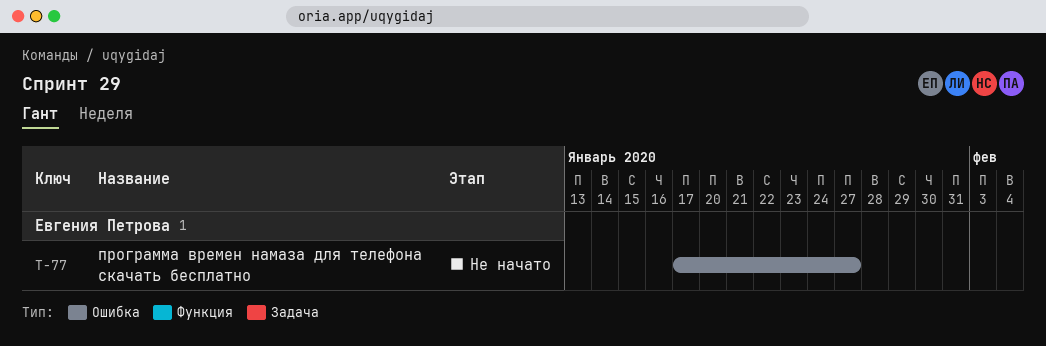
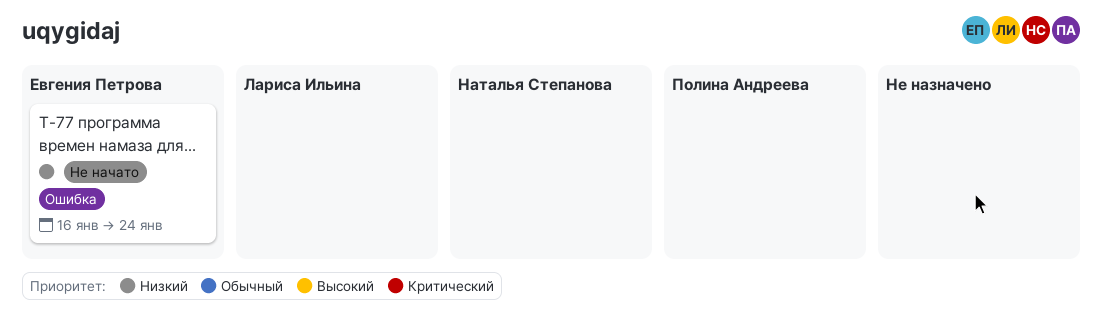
T-77, start: Jan 17 -> Jan 16
T-77, due: Jan 27 -> Jan 24

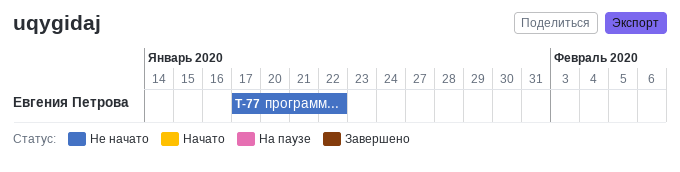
T-77, start: Jan 16 -> Jan 17
T-77, due: Jan 24 -> Jan 22

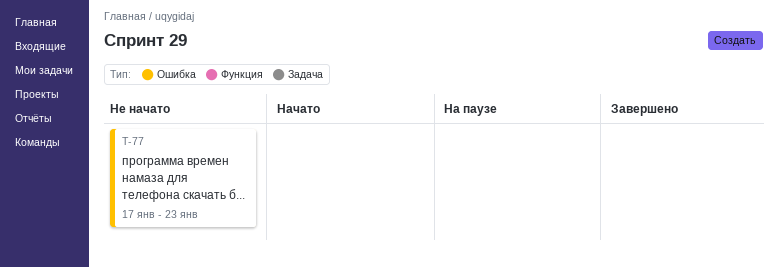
T-77, due: Jan 22 -> Jan 23

